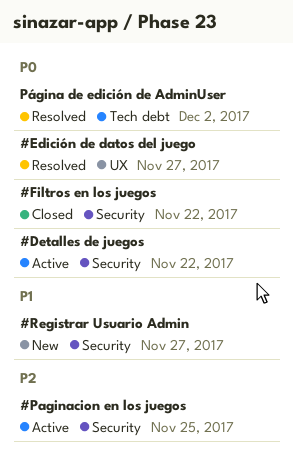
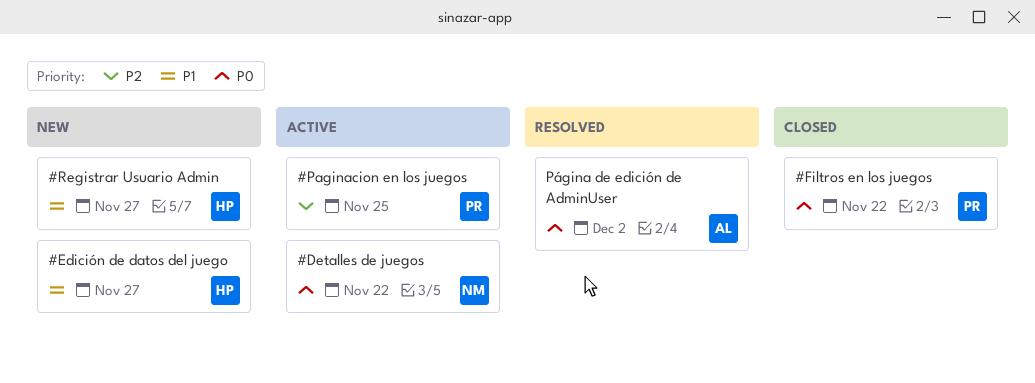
#Edición de datos del juego, status: Resolved -> New
#Edición de datos del juego, priority: P0 -> P1

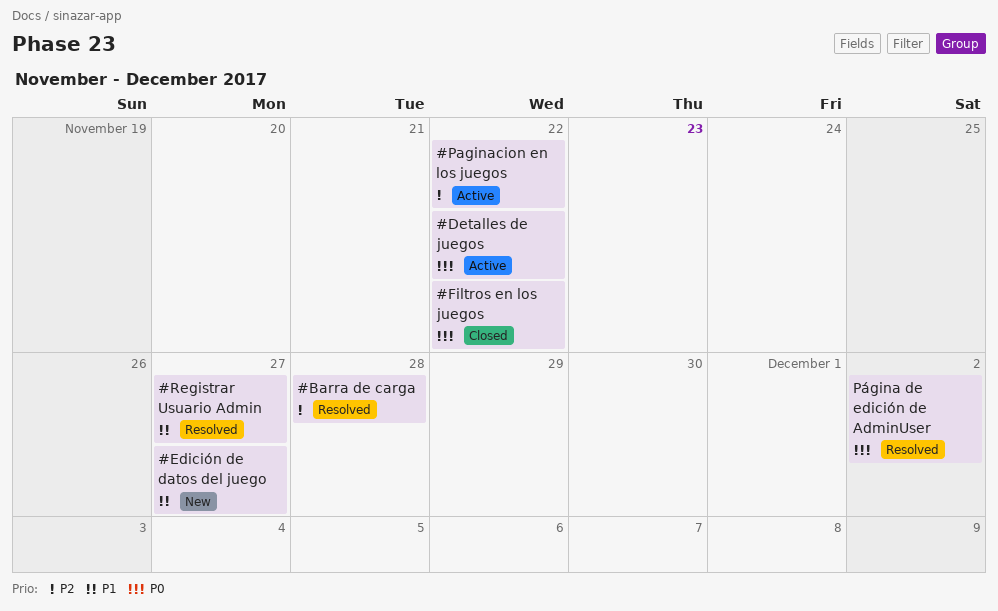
#Barra de carga: none -> present
#Paginacion en los juegos, due: Nov 25 -> Nov 22
#Registrar Usuario Admin, status: New -> Resolved

